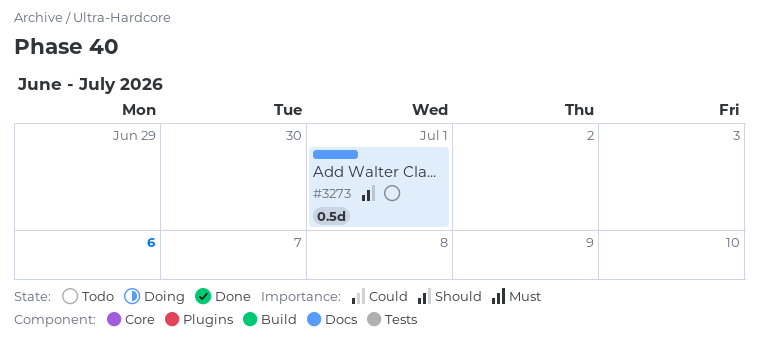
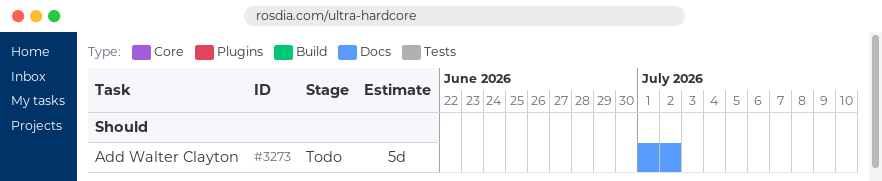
#3273, estimate: 0.5d -> 5d
#3273, due: Jul 1 -> Jul 2

